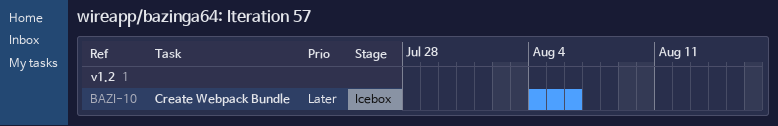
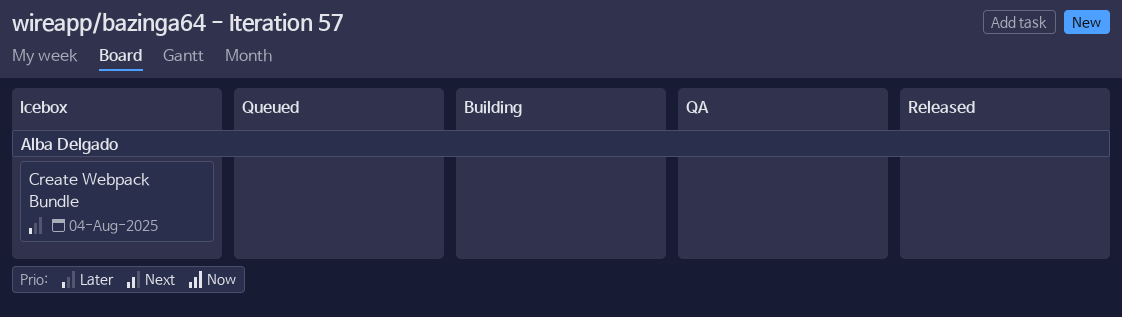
Create Webpack Bundle, due: Aug 6 -> Aug 4

